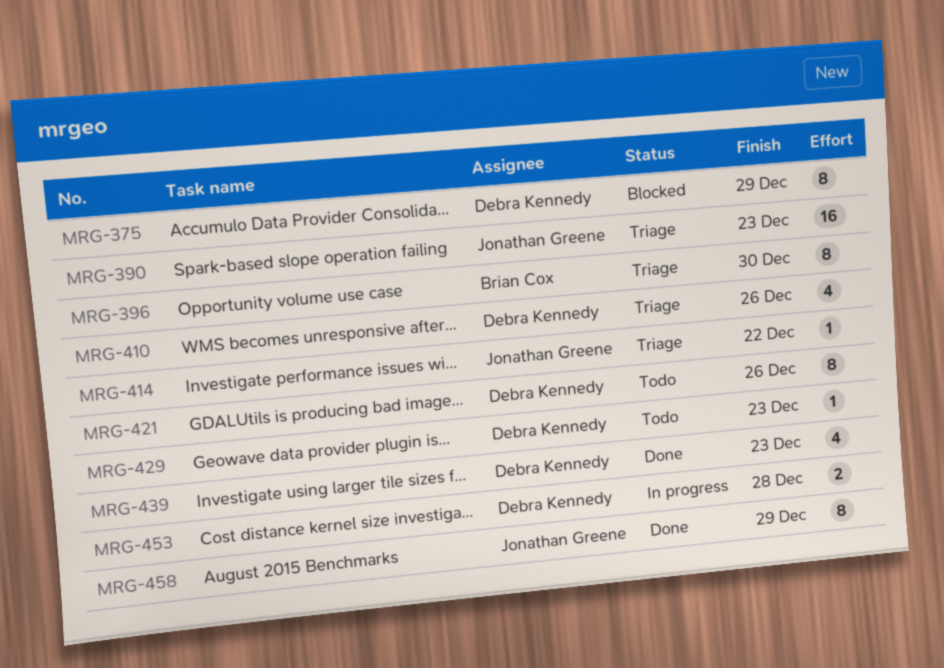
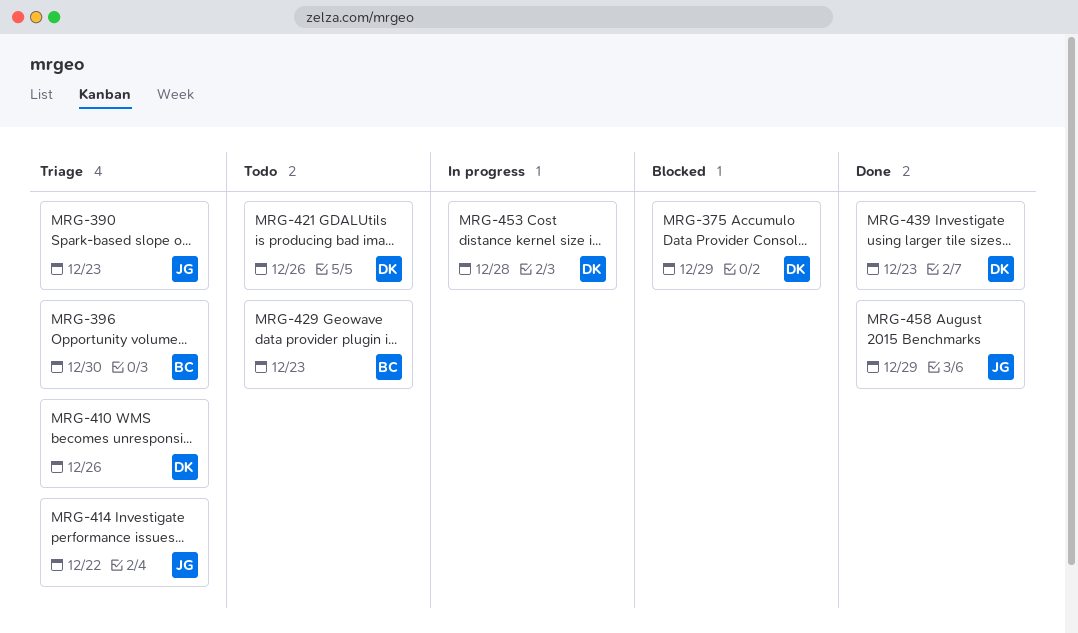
MRG-429, owner: Debra Kennedy -> Brian Cox

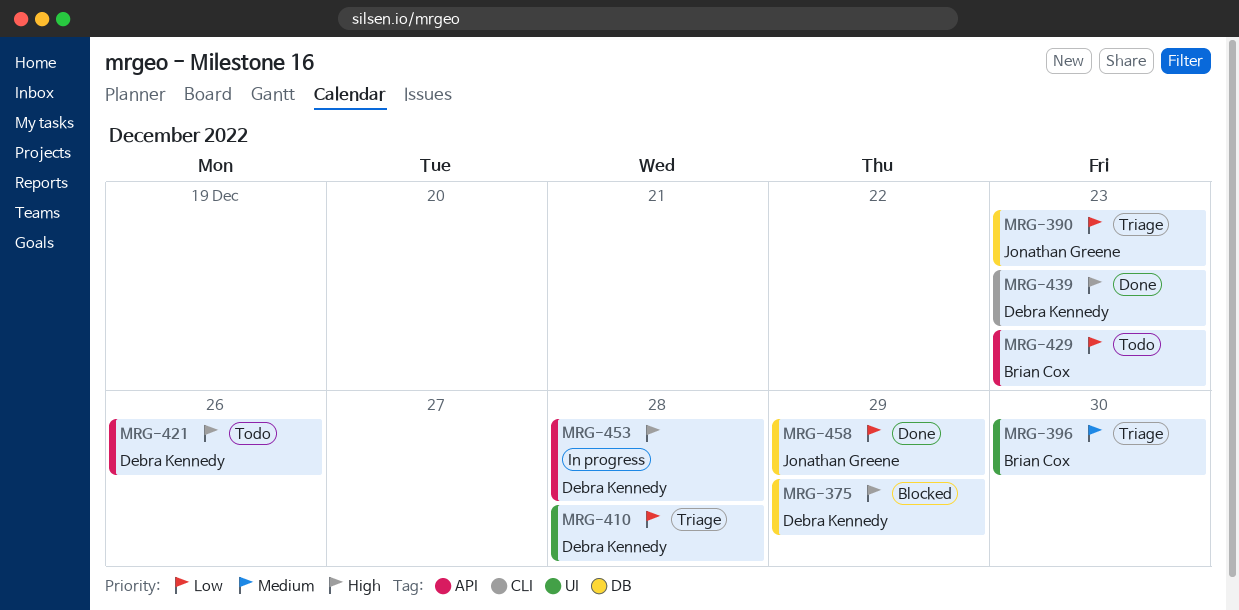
MRG-410, due: Dec 26 -> Dec 28
MRG-414: present -> none

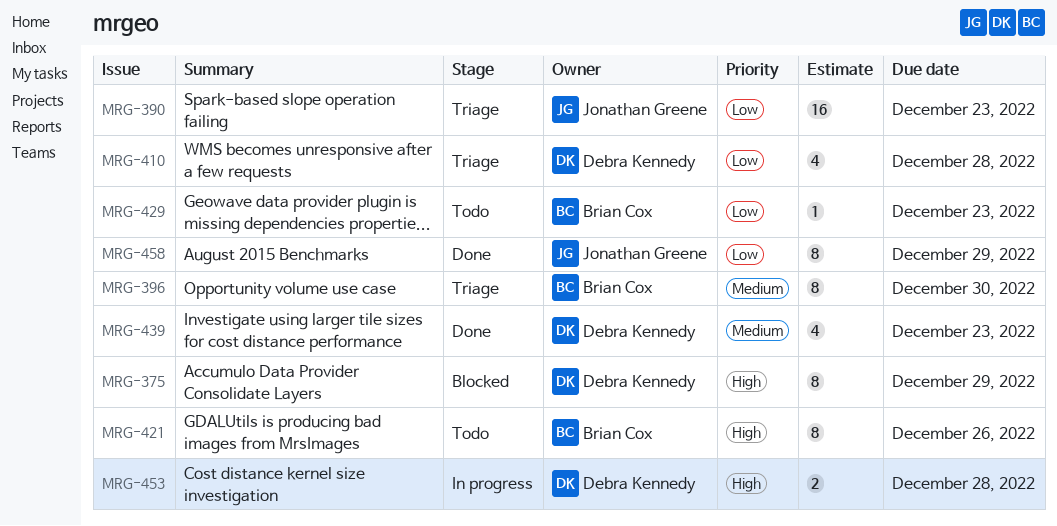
MRG-421, owner: Debra Kennedy -> Brian Cox
MRG-439, priority: High -> Medium

